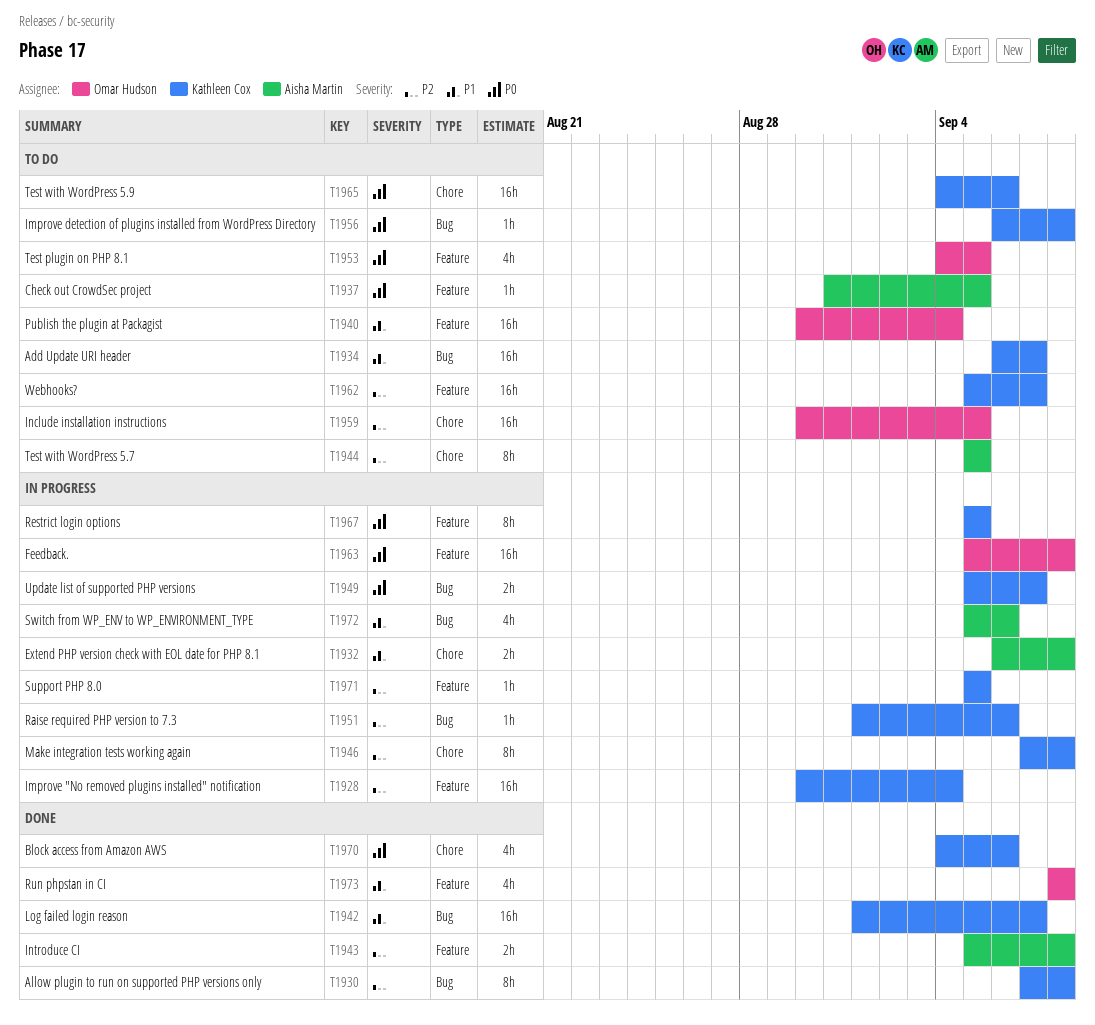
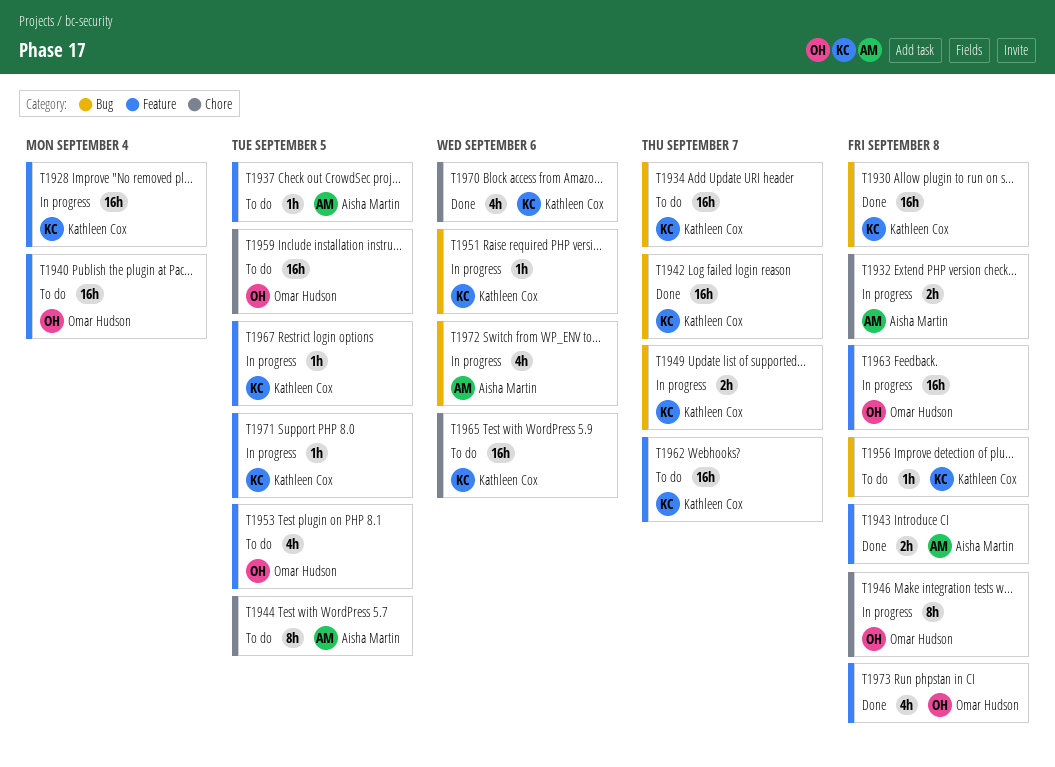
T1930, estimate: 8h -> 16h
T1946, owner: Kathleen Cox -> Omar Hudson
T1967, estimate: 8h -> 1h

